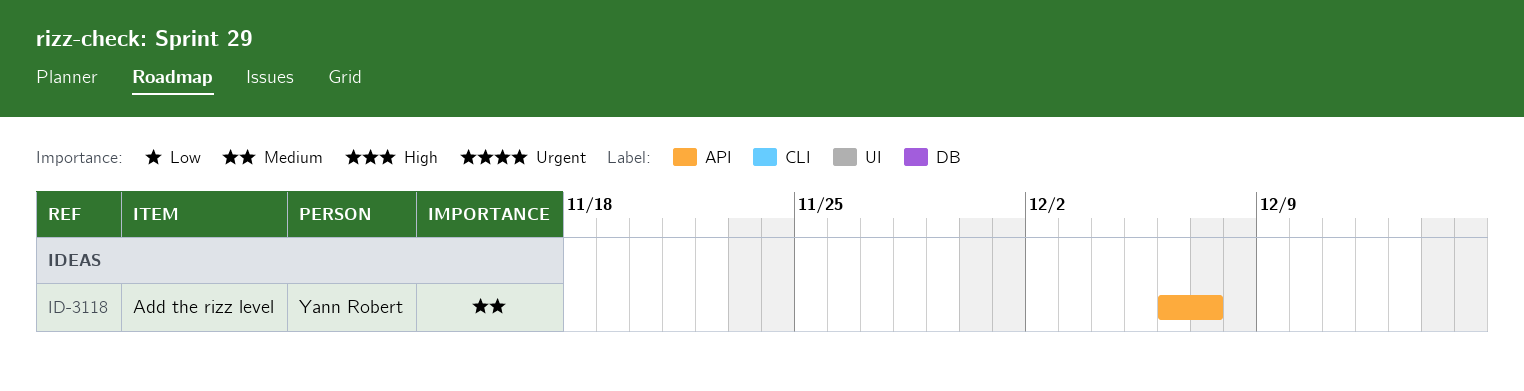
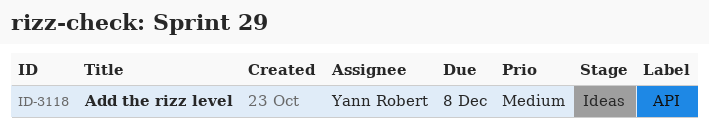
ID-3118, due: Dec 7 -> Dec 8

